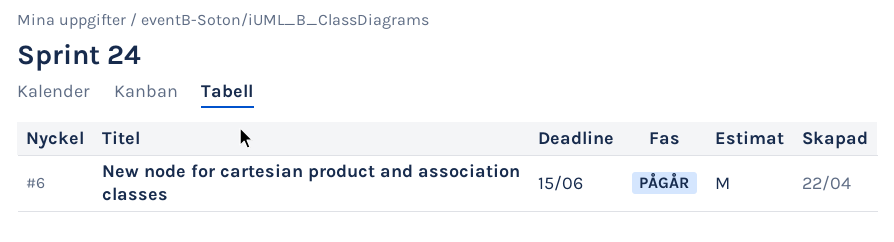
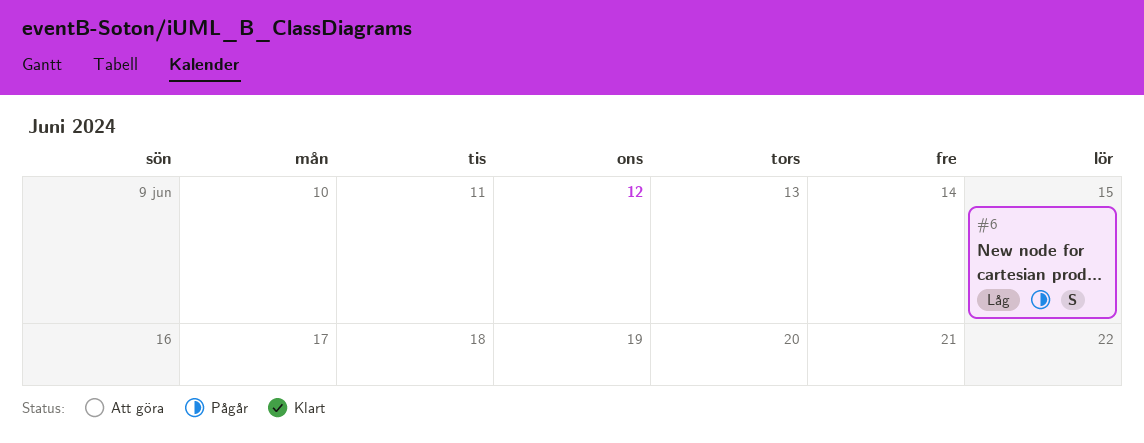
#6, estimate: M -> S

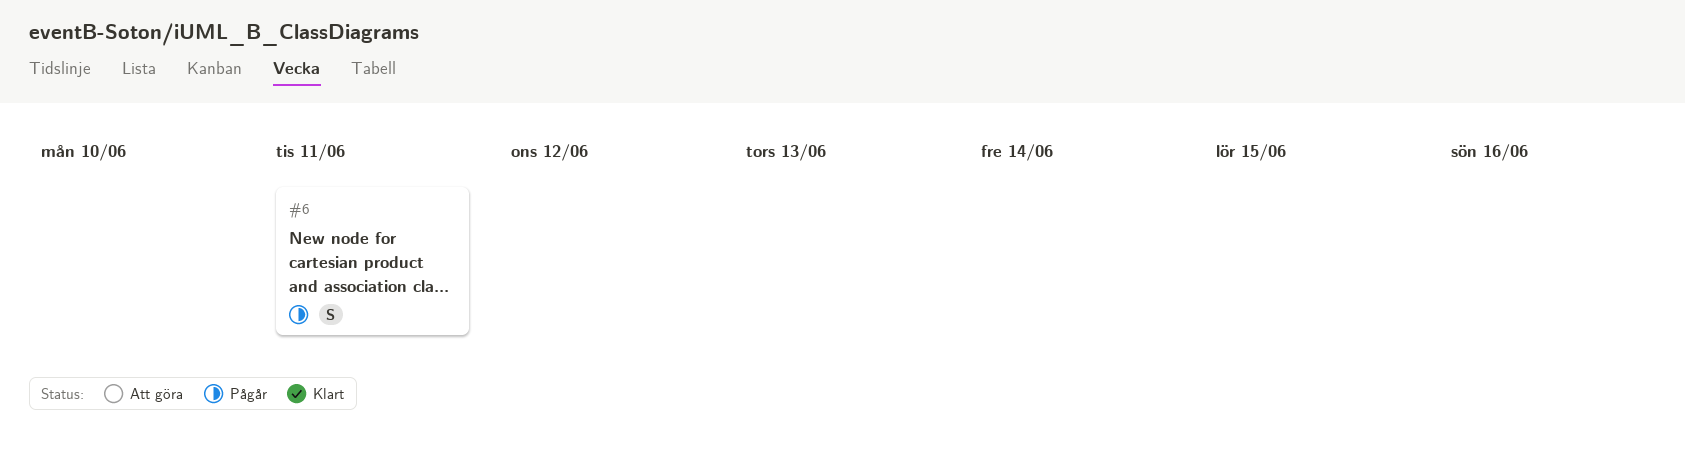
#6, due: Jun 15 -> Jun 11

